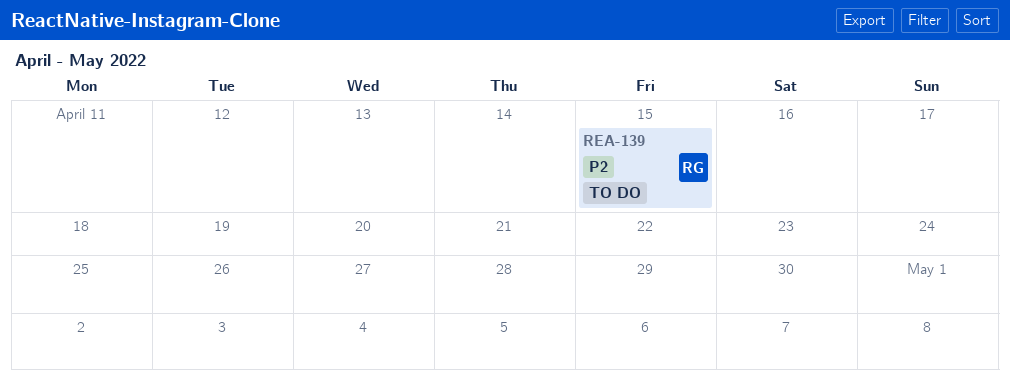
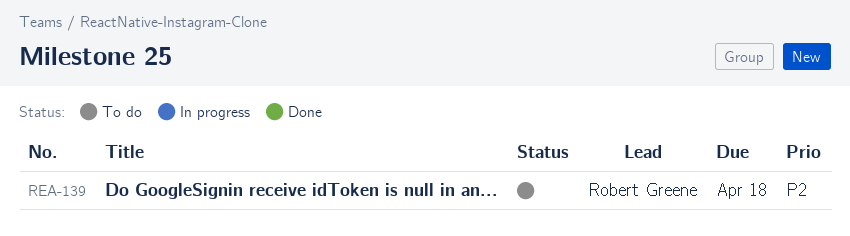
REA-139, due: Apr 15 -> Apr 18

